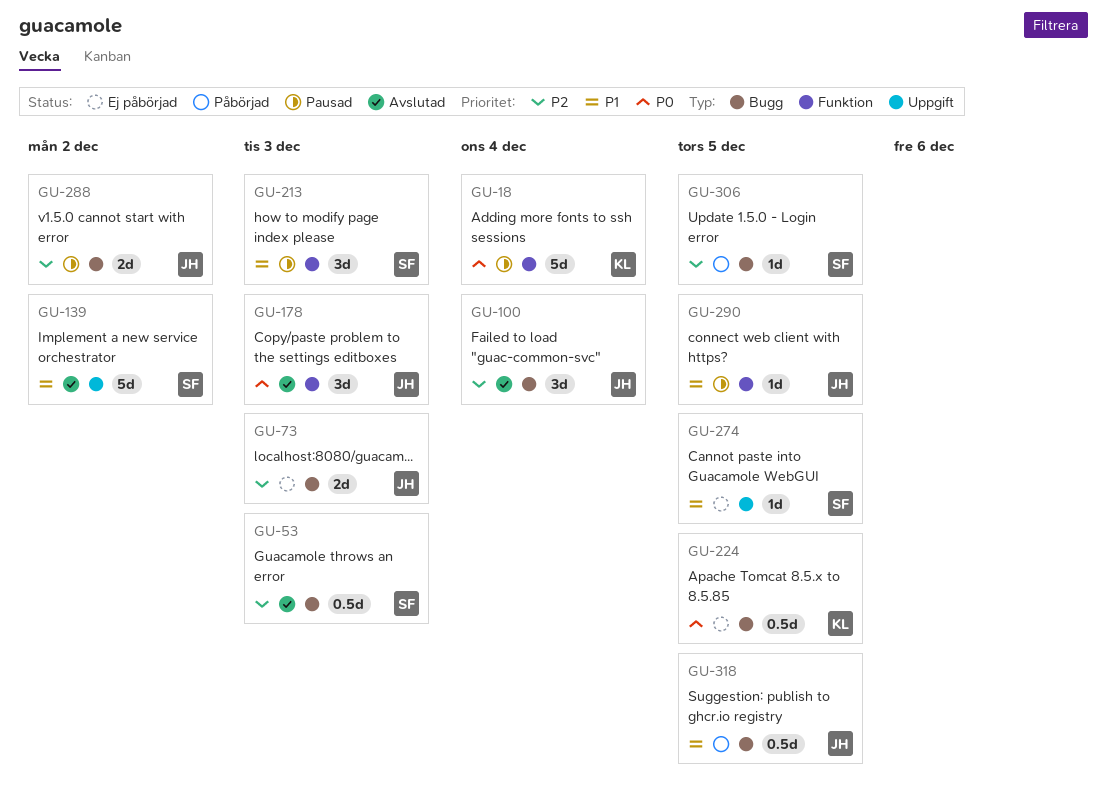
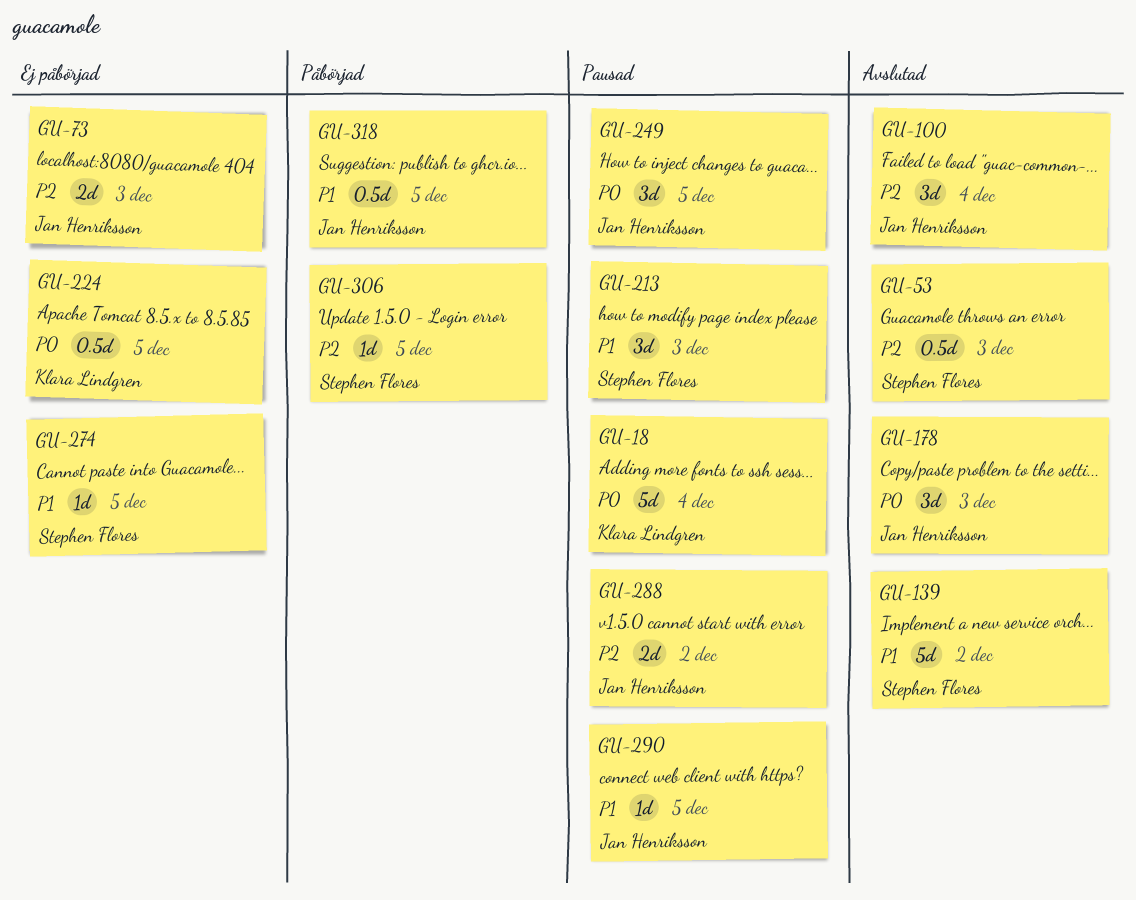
GU-249: none -> present

